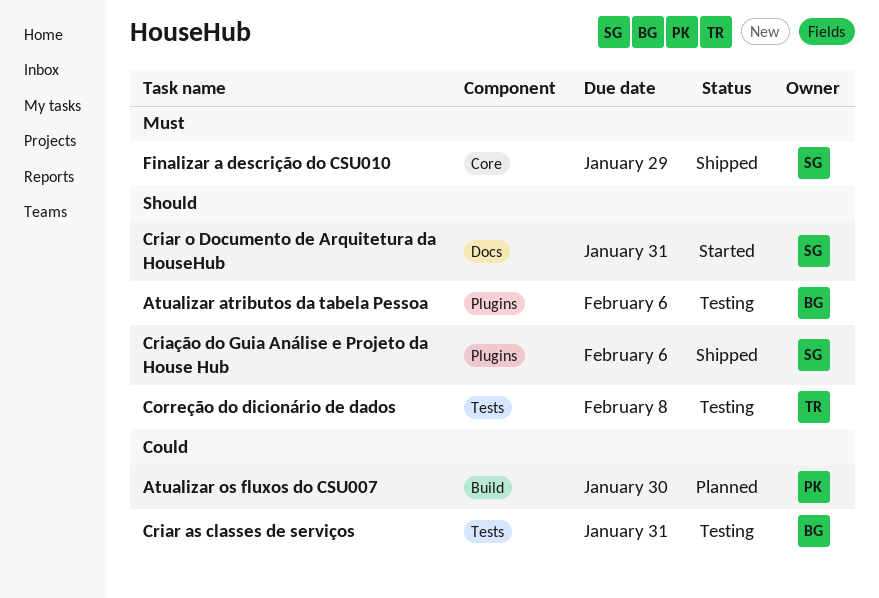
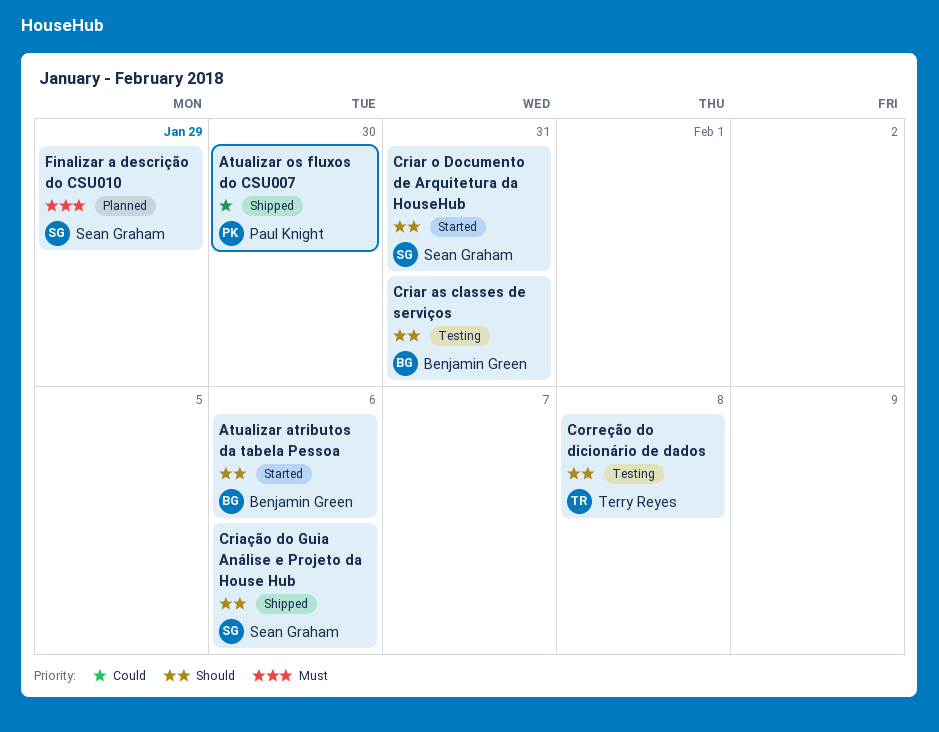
Atualizar atributos da tabela Pessoa, status: Testing -> Started
Atualizar os fluxos do CSU007, status: Planned -> Shipped
Criar as classes de serviços, priority: Could -> Should
Finalizar a descrição do CSU010, status: Shipped -> Planned

